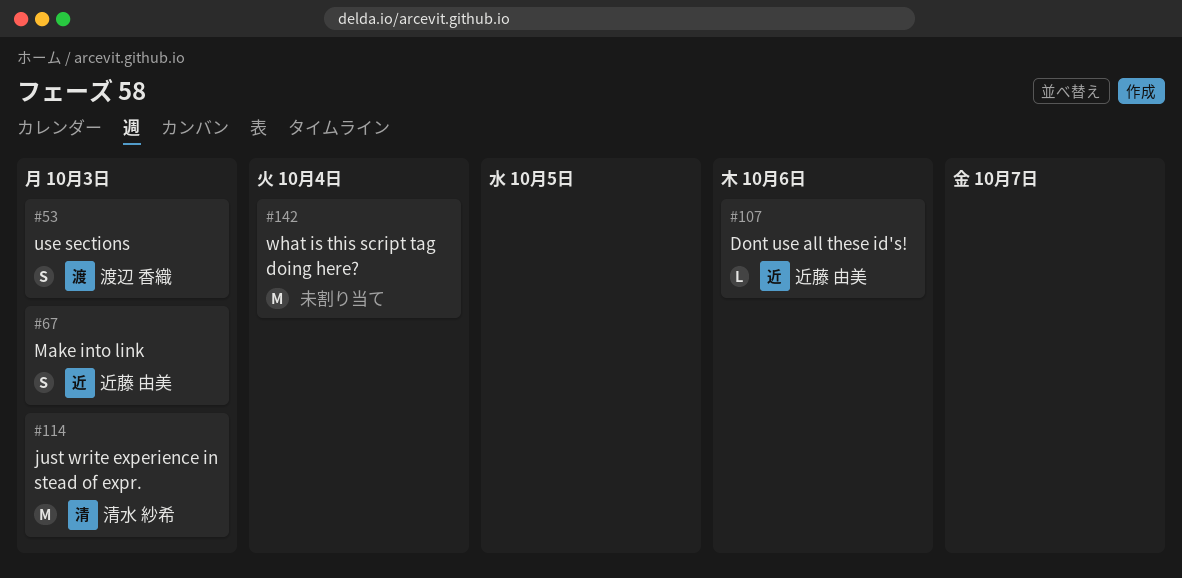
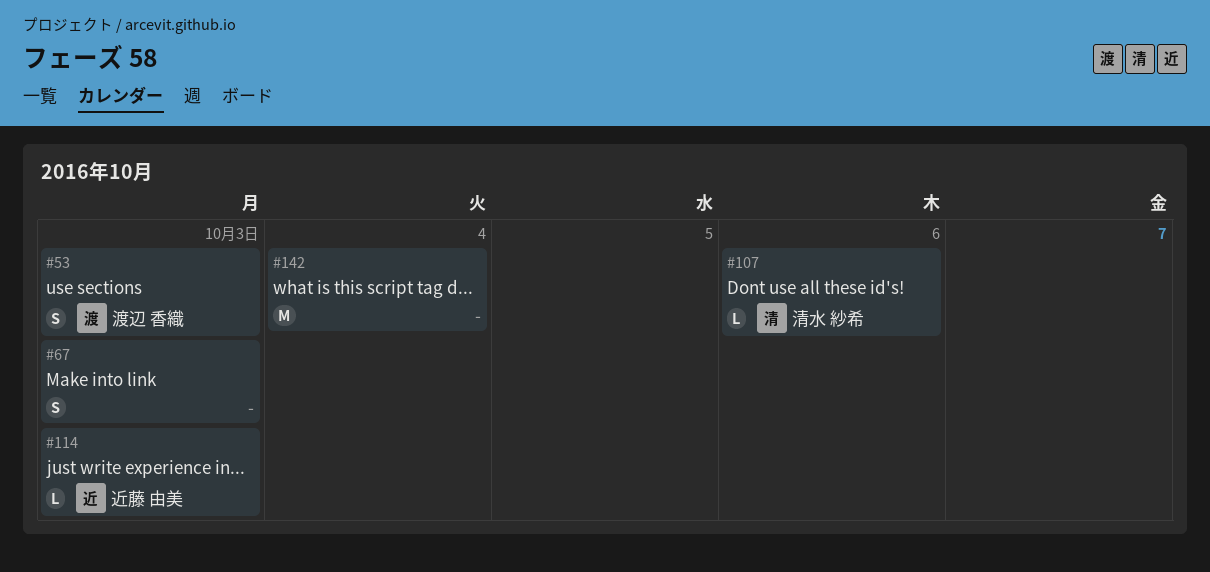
#67, owner: 近藤 由美 -> none
#107, owner: 近藤 由美 -> 清水 紗希
#114, owner: 清水 紗希 -> 近藤 由美
#114, estimate: M -> L

